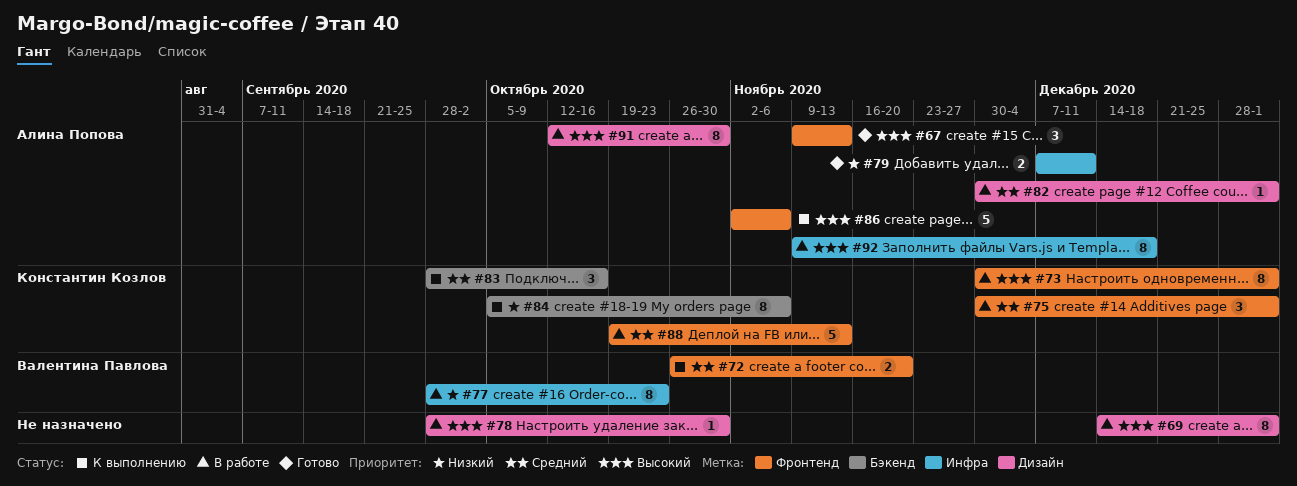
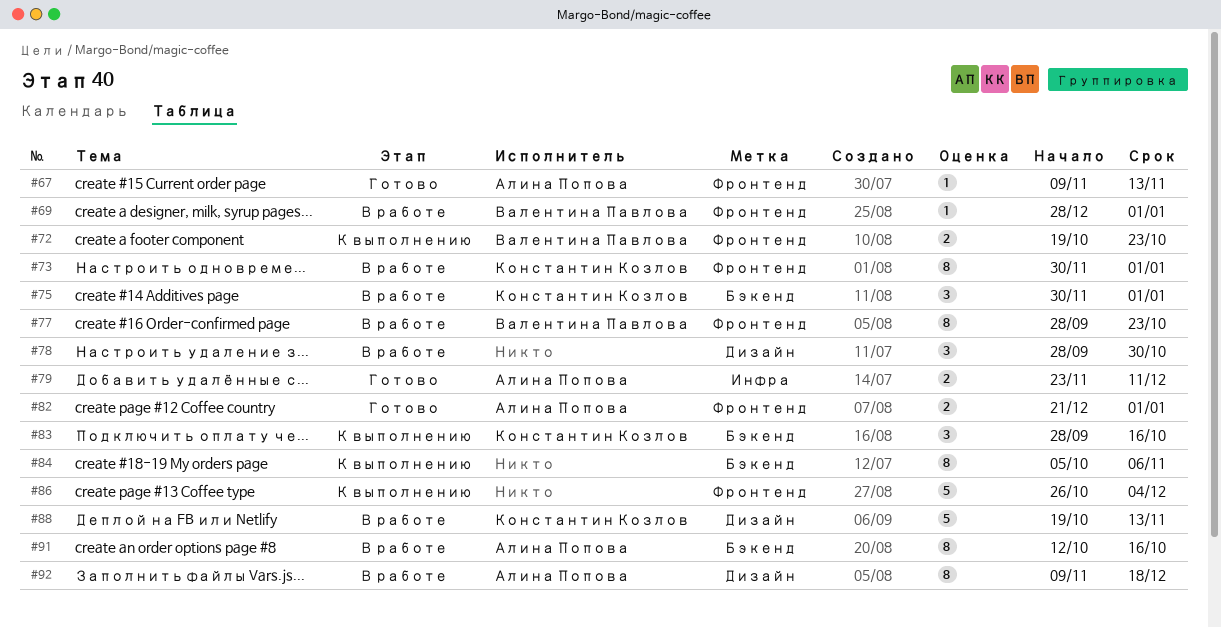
#67, estimate: 3 -> 1
#69, owner: none -> Валентина Павлова
#69, label: Дизайн -> Фронтенд
#69, estimate: 8 -> 1
#69, start: Dec 14 -> Dec 28
#72, start: Oct 26 -> Oct 19
#72, due: Nov 20 -> Oct 23
#75, label: Фронтенд -> Бэкенд
#77, label: Инфра -> Фронтенд
#78, estimate: 1 -> 3
#79, start: Dec 7 -> Nov 23
#82, status: В работе -> Готово
#82, label: Дизайн -> Фронтенд
#82, estimate: 1 -> 2
#82, start: Nov 30 -> Dec 21
#84, owner: Константин Козлов -> none
#86, owner: Алина Попова -> none
#86, start: Nov 2 -> Oct 26
#86, due: Nov 6 -> Dec 4
#88, label: Фронтенд -> Дизайн
#91, label: Дизайн -> Бэкенд
#91, due: Oct 30 -> Oct 16
#92, label: Инфра -> Дизайн

